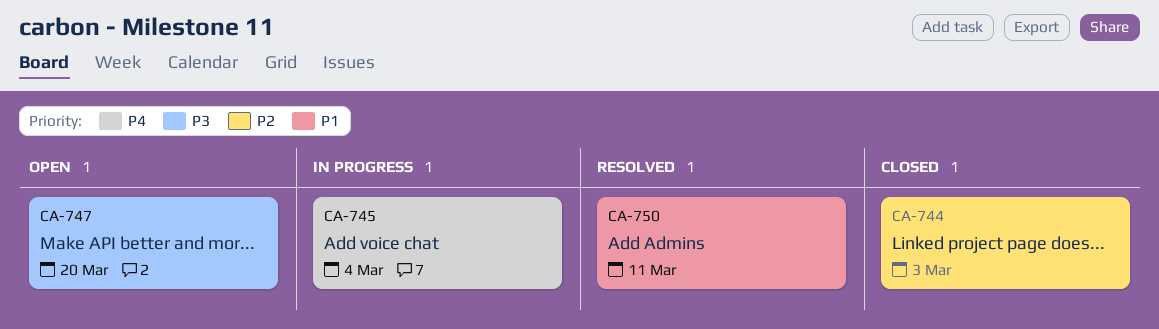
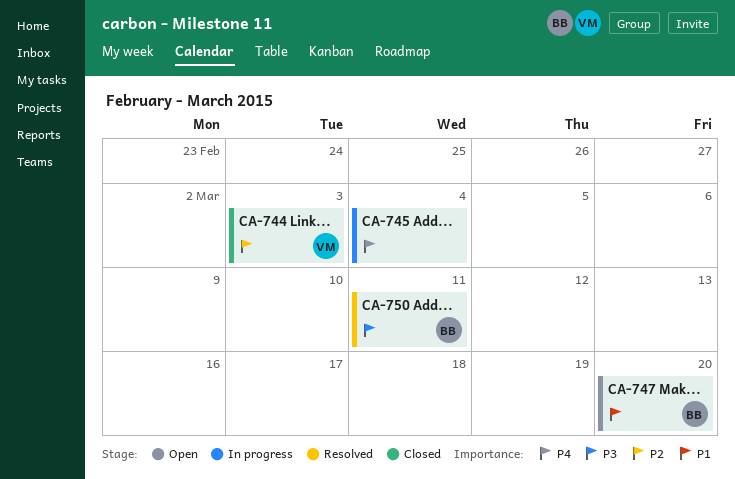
CA-747, priority: P3 -> P1
CA-750, priority: P1 -> P3

